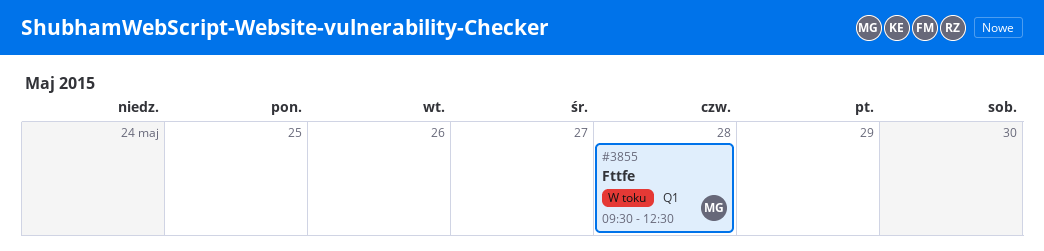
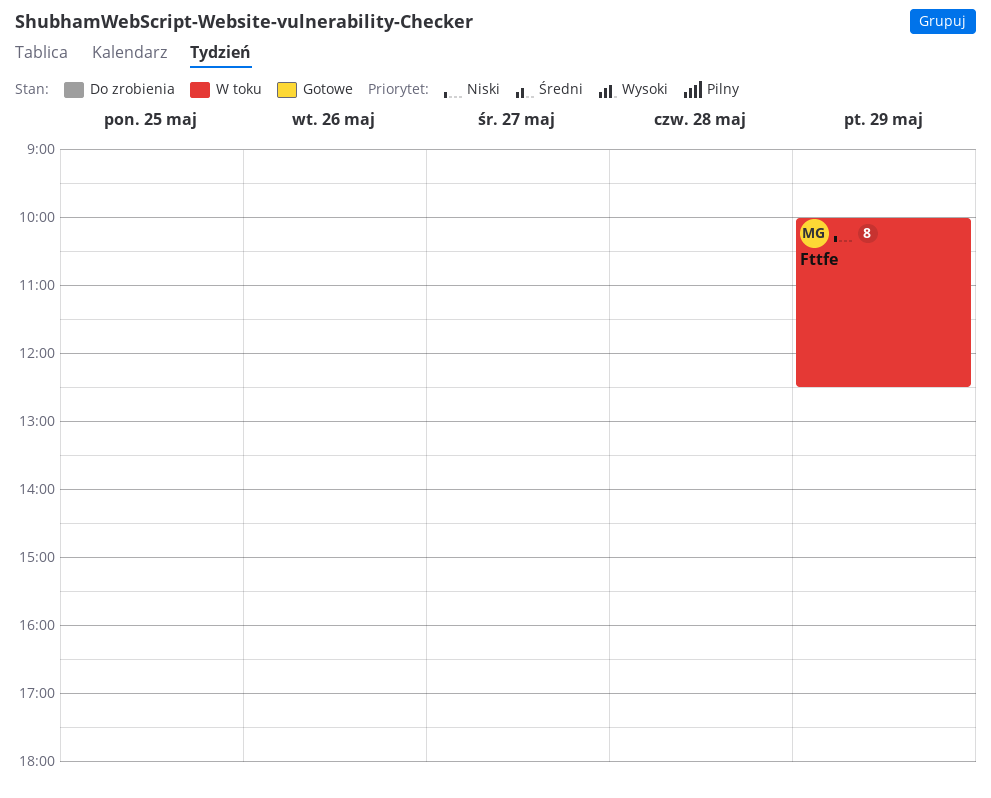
Fttfe, day: May 28 -> May 29
Fttfe, begins: 09:30 -> 10:00

